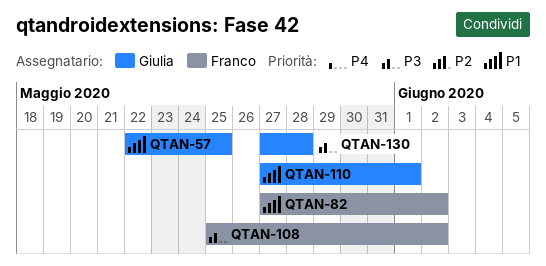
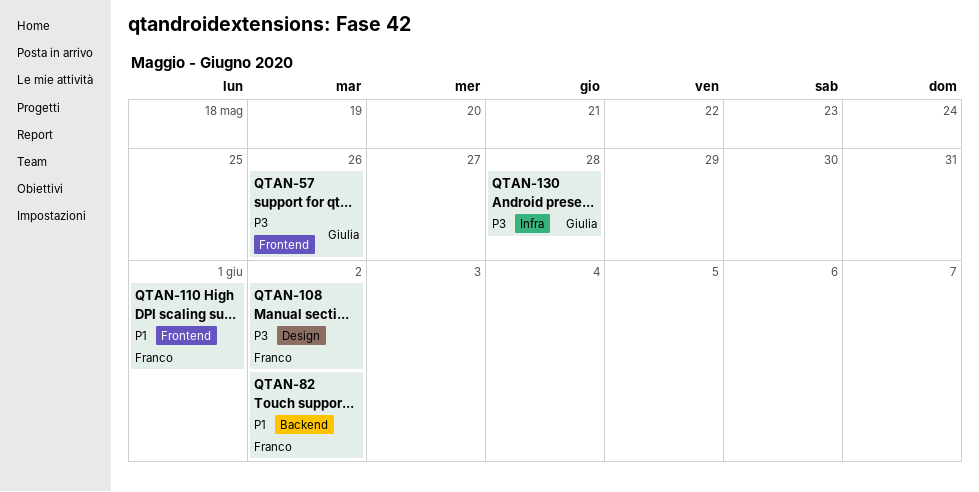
QTAN-57, priority: P1 -> P3
QTAN-57, due: May 25 -> May 26
QTAN-110, owner: Giulia -> Franco

